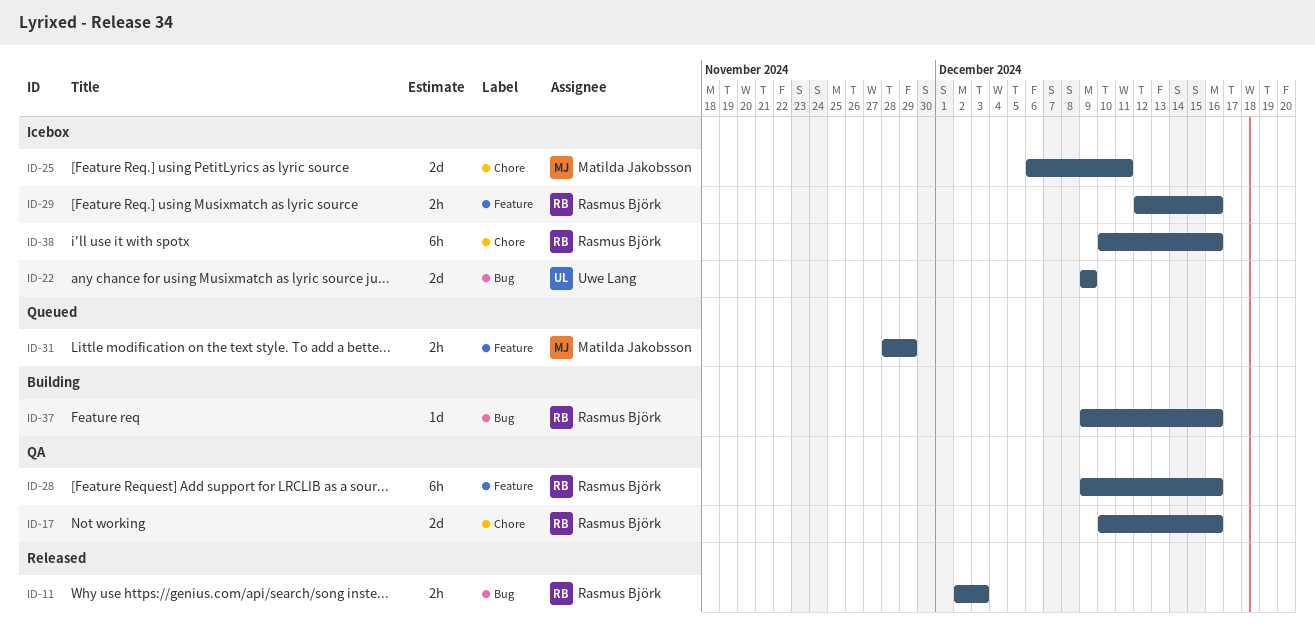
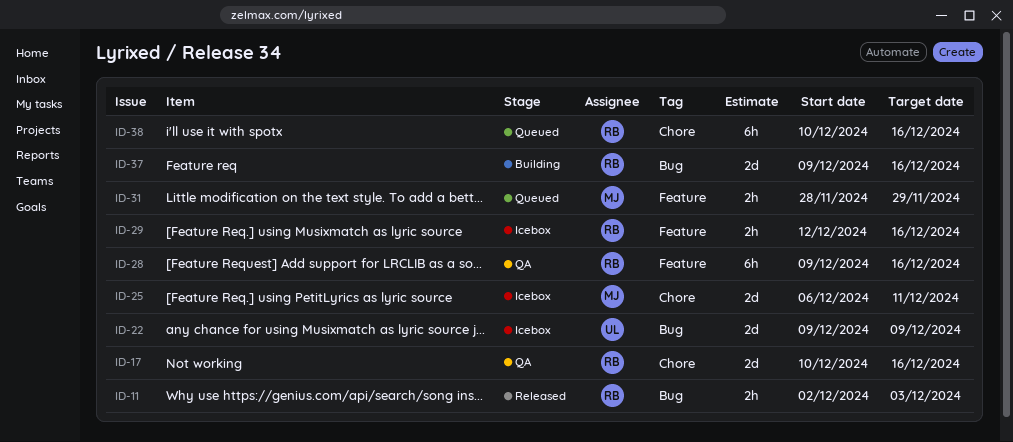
ID-37, estimate: 1d -> 2d
ID-38, status: Icebox -> Queued

